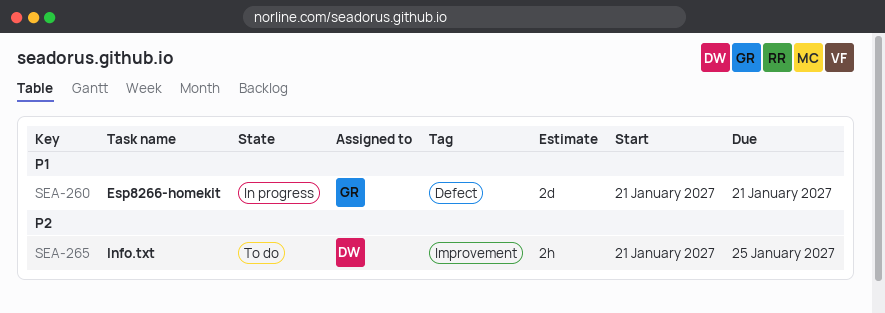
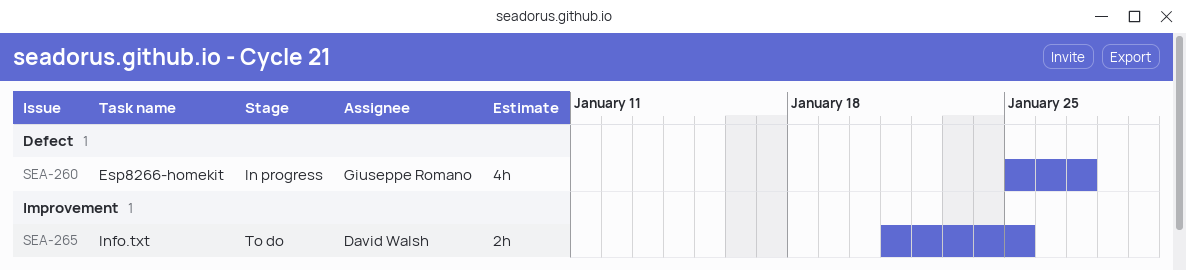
SEA-260, estimate: 2d -> 4h
SEA-260, start: Jan 21 -> Jan 25
SEA-260, due: Jan 21 -> Jan 27

